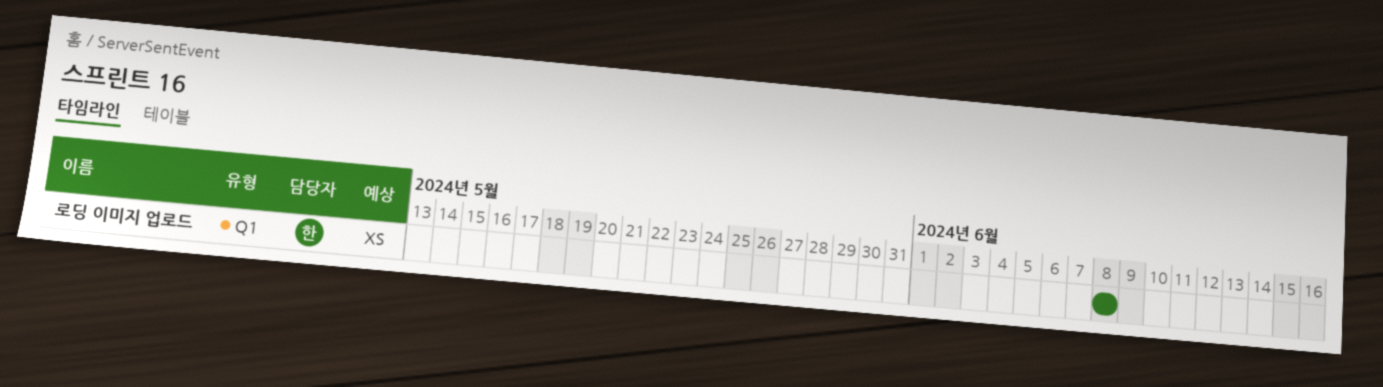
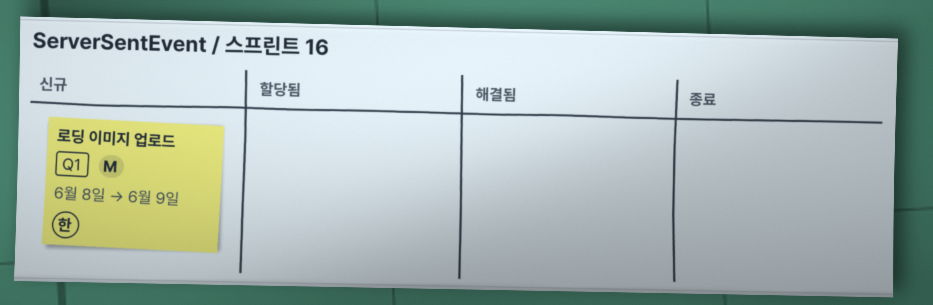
로딩 이미지 업로드, estimate: XS -> M
로딩 이미지 업로드, due: Jun 8 -> Jun 9

